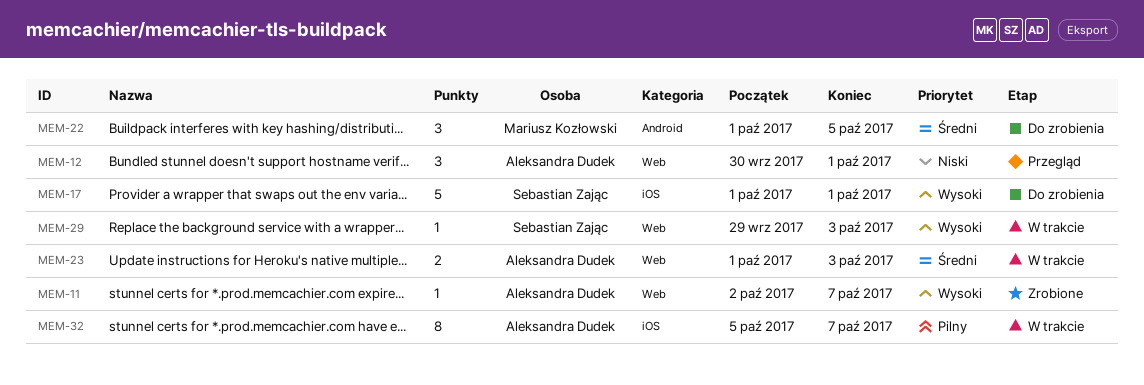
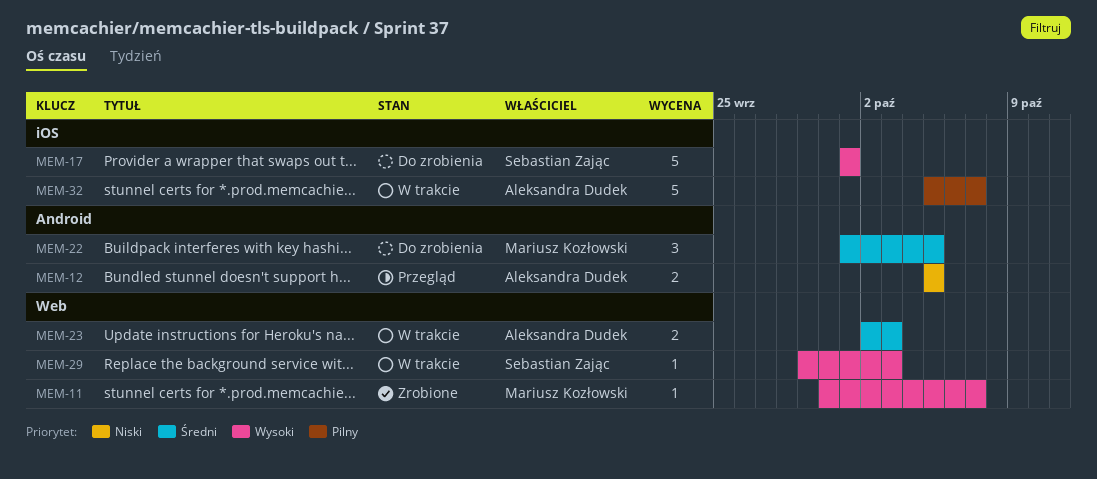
MEM-11, owner: Aleksandra Dudek -> Mariusz Kozłowski
MEM-11, start: Oct 2 -> Sep 30
MEM-12, label: Web -> Android
MEM-12, estimate: 3 -> 2
MEM-12, start: Sep 30 -> Oct 5
MEM-12, due: Oct 1 -> Oct 5
MEM-23, start: Oct 1 -> Oct 2
MEM-32, estimate: 8 -> 5

